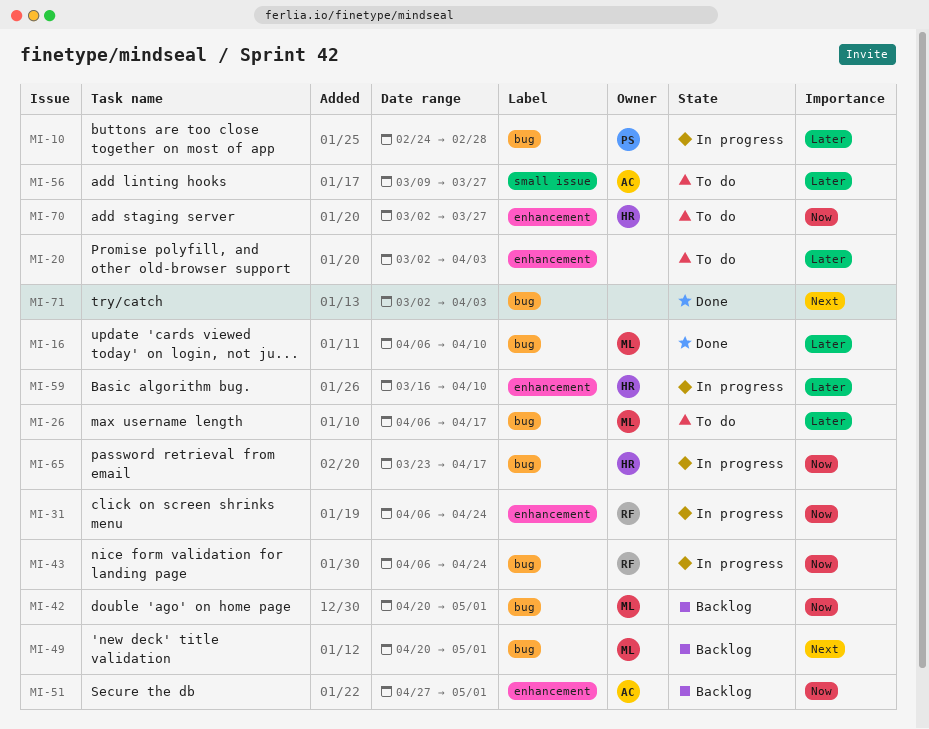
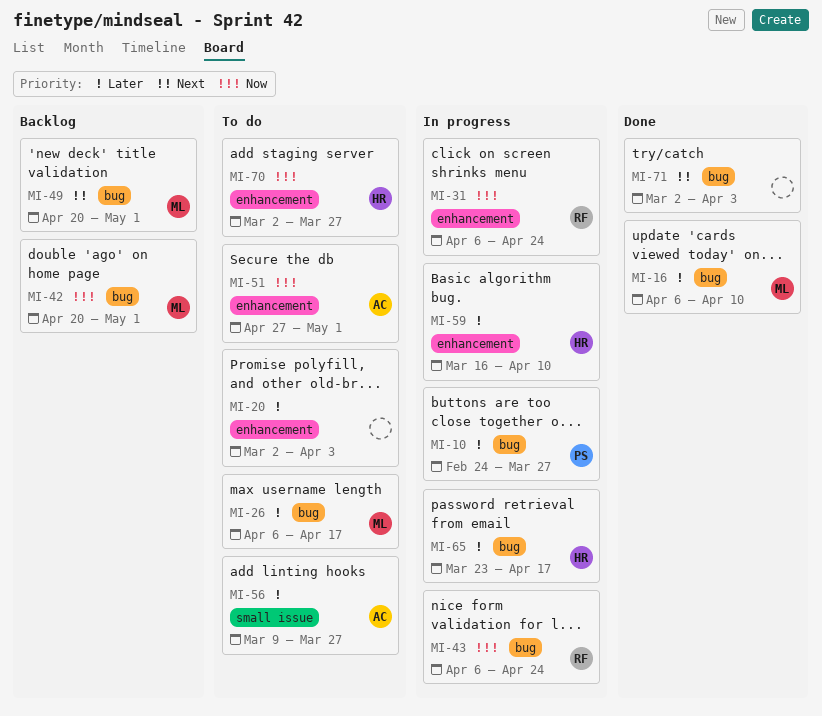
MI-10, due: Feb 28 -> Mar 27
MI-51, status: Backlog -> To do
MI-65, priority: Now -> Later

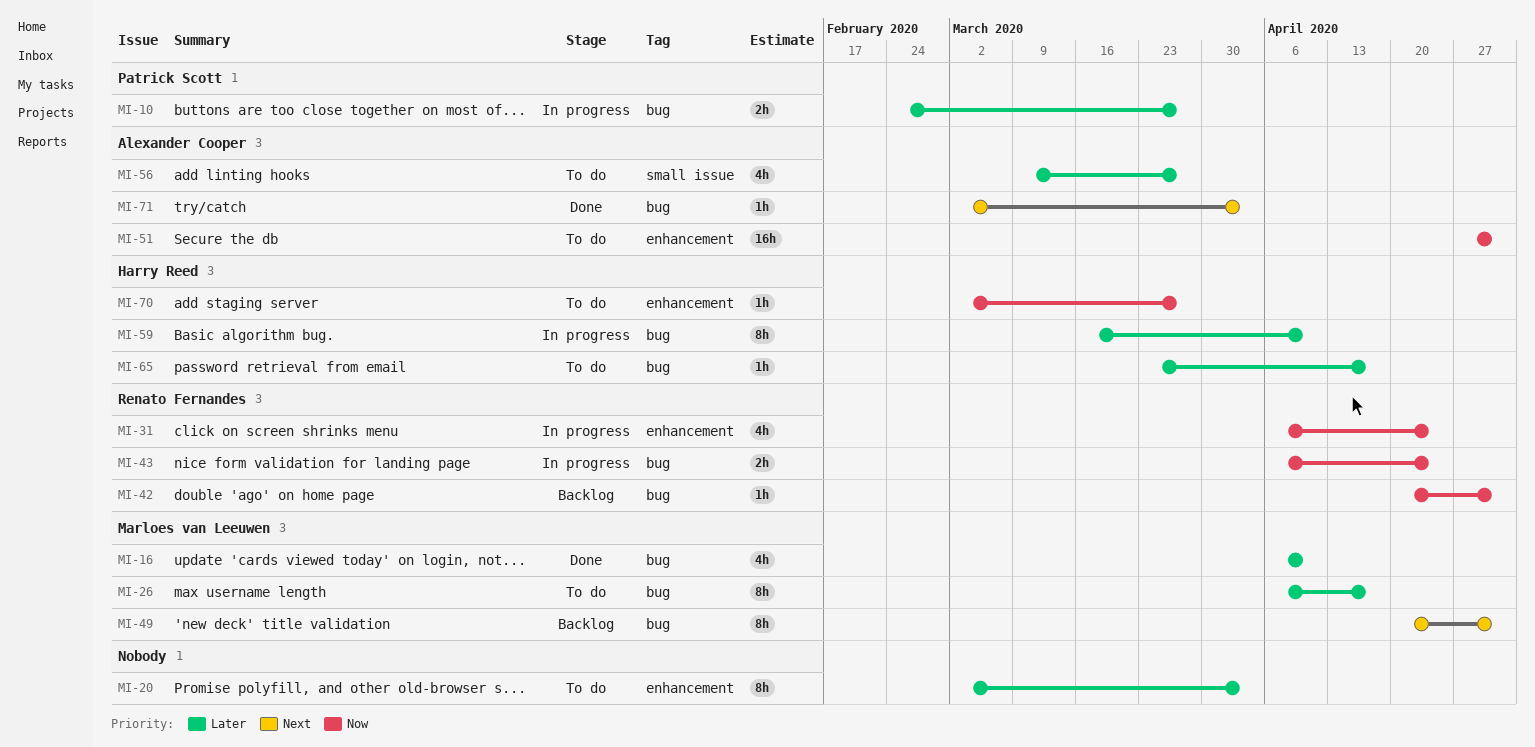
MI-42, owner: Marloes van Leeuwen -> Renato Fernandes
MI-59, label: enhancement -> bug
MI-65, status: In progress -> To do
MI-71, owner: none -> Alexander Cooper

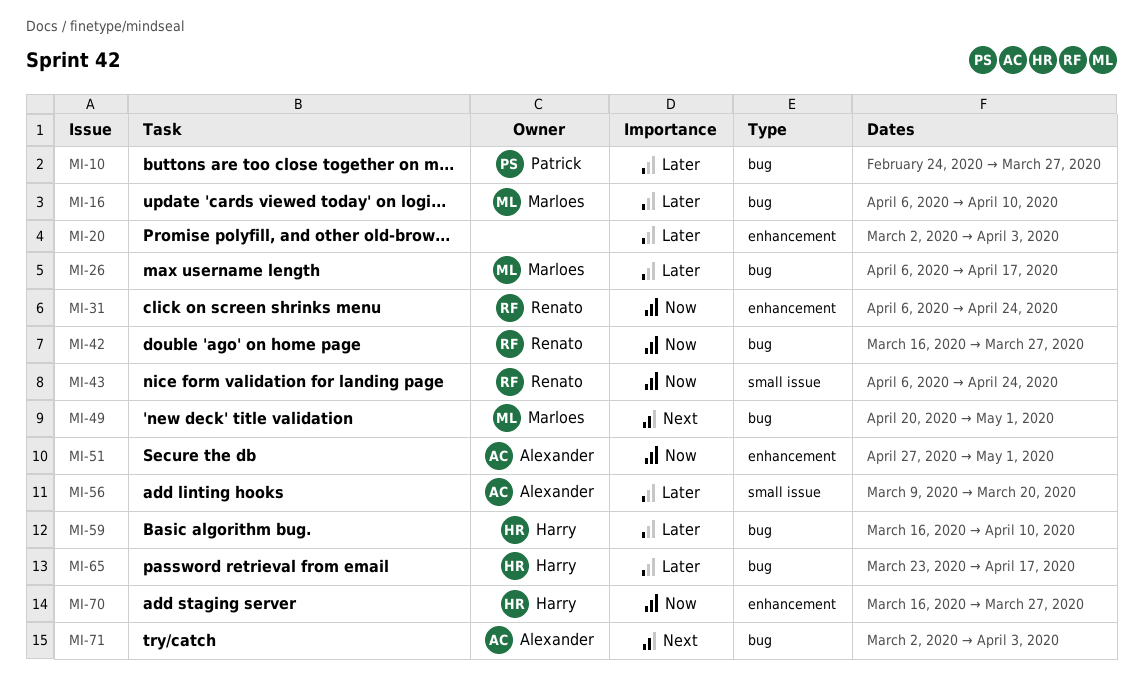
MI-42, start: Apr 20 -> Mar 16
MI-42, due: May 1 -> Mar 27
MI-43, label: bug -> small issue
MI-56, due: Mar 27 -> Mar 20
MI-70, start: Mar 2 -> Mar 16

